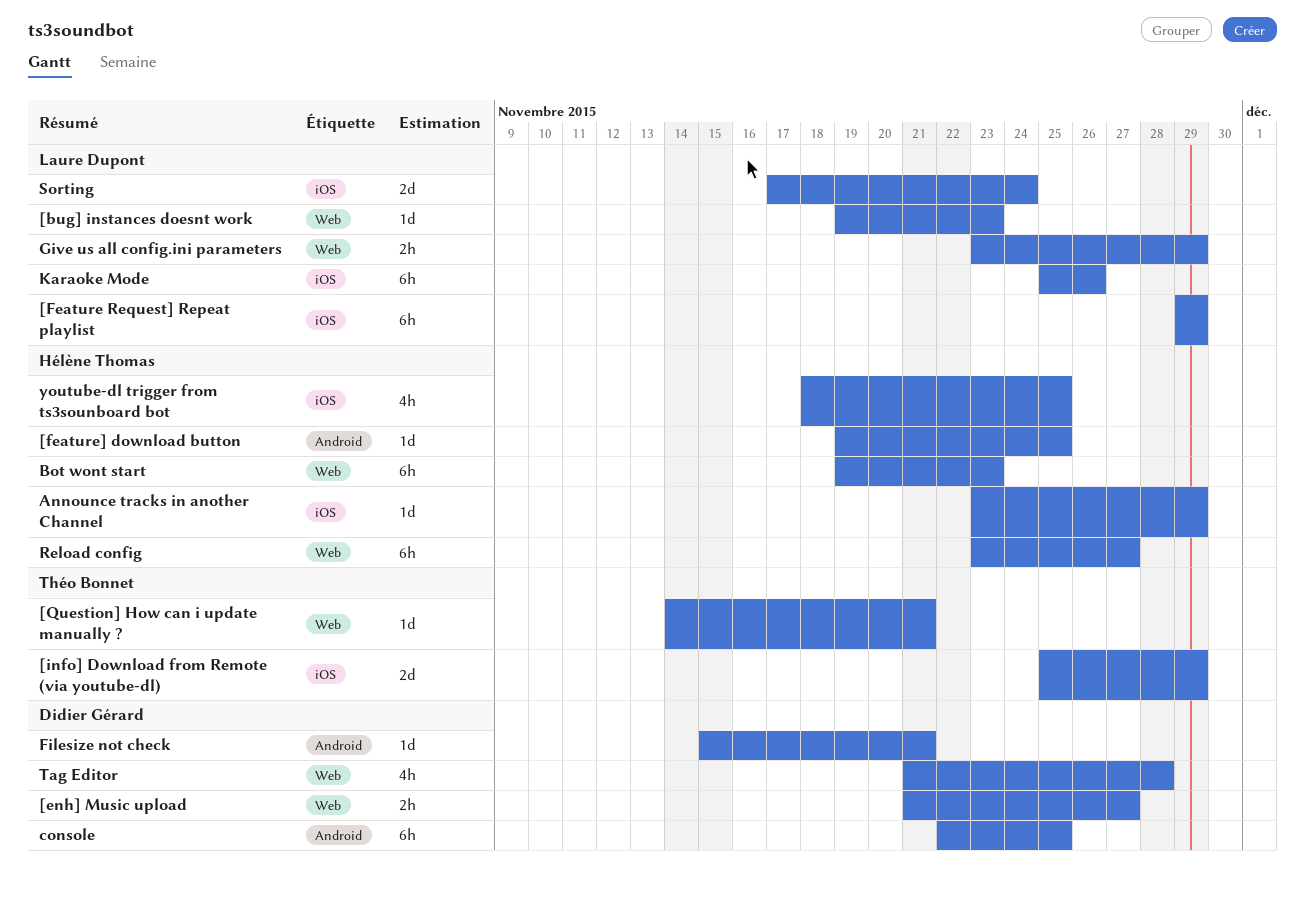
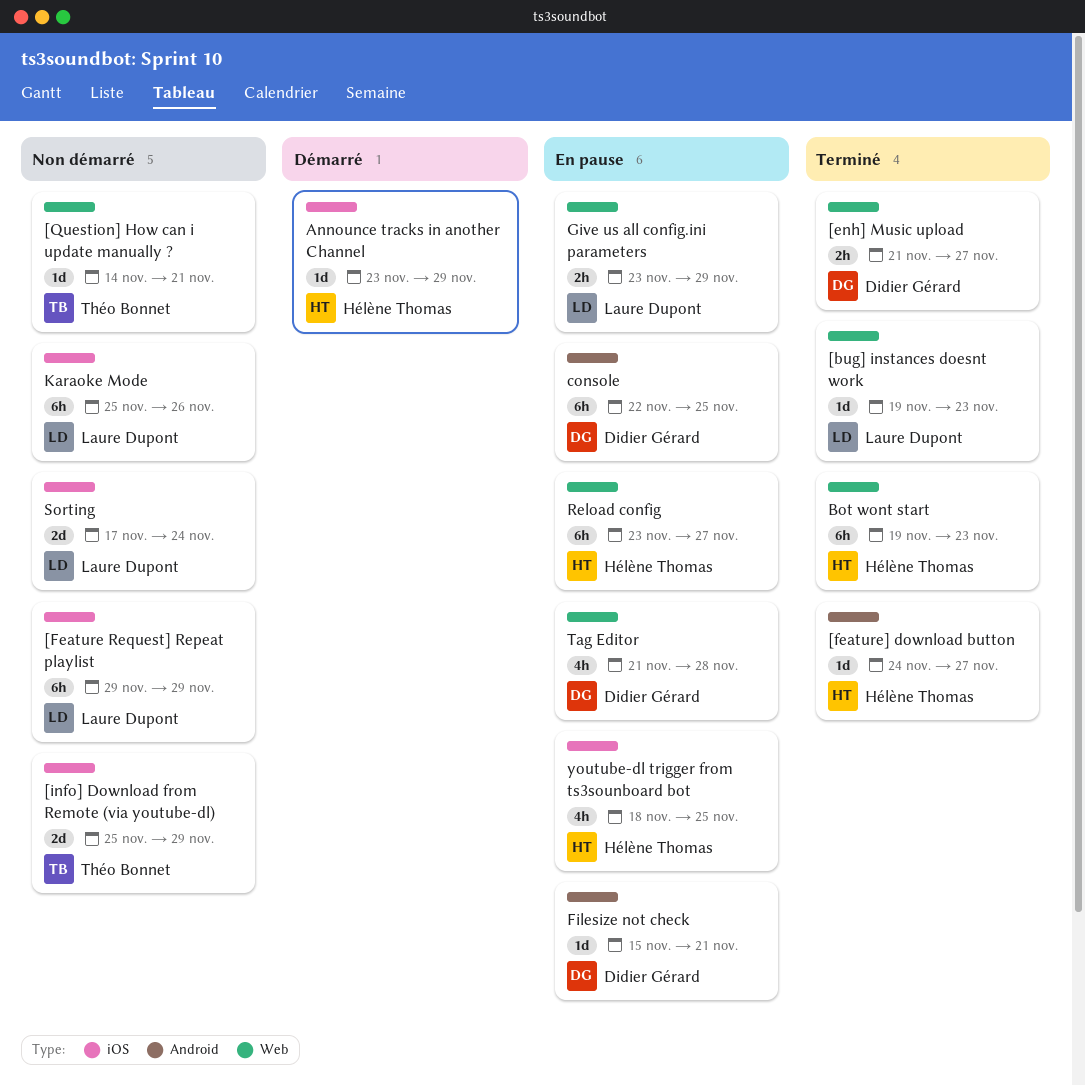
[feature] download button, start: Nov 19 -> Nov 24
[feature] download button, due: Nov 25 -> Nov 27

